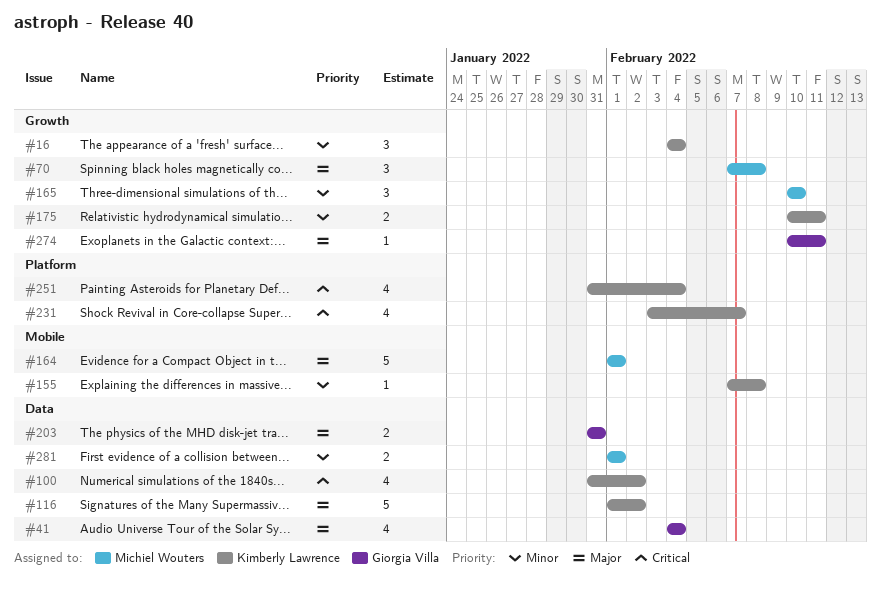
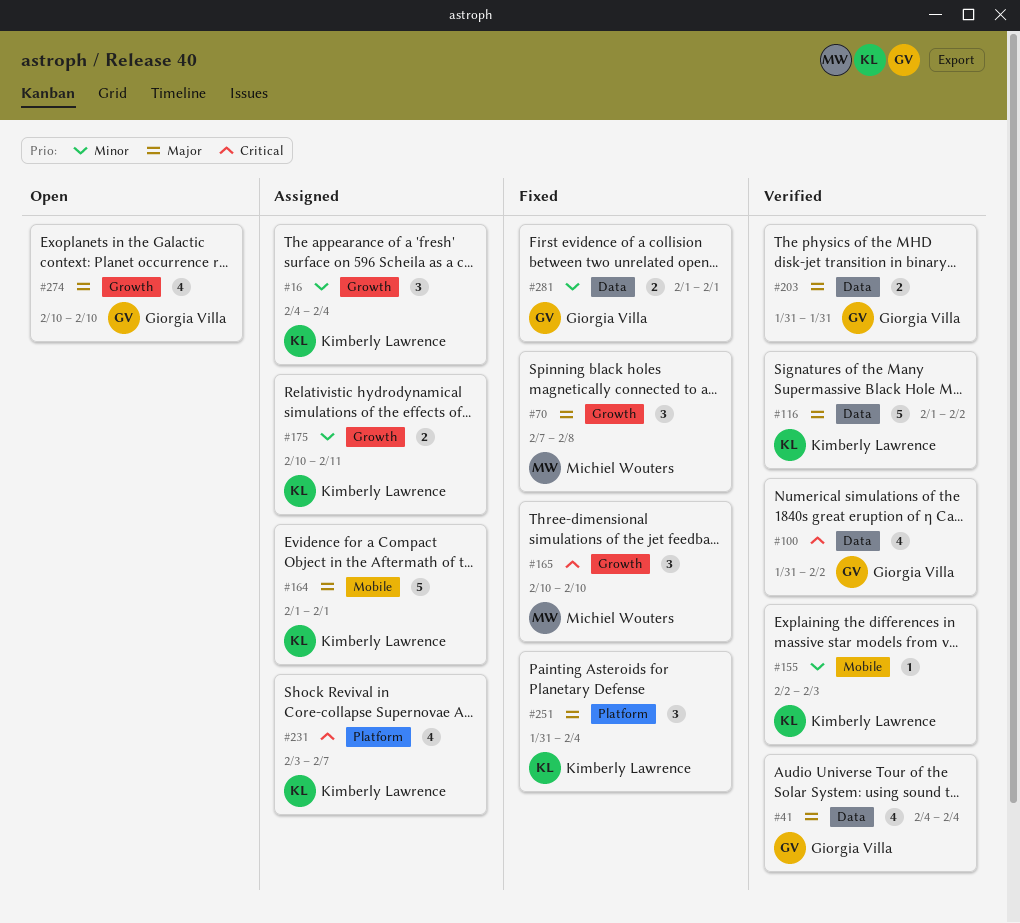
#100, owner: Kimberly Lawrence -> Giorgia Villa
#155, start: Feb 7 -> Feb 2
#155, due: Feb 8 -> Feb 3
#164, owner: Michiel Wouters -> Kimberly Lawrence
#165, priority: Minor -> Critical
#251, priority: Critical -> Major
#251, estimate: 4 -> 3
#274, estimate: 1 -> 4
#274, due: Feb 11 -> Feb 10
#281, owner: Michiel Wouters -> Giorgia Villa

